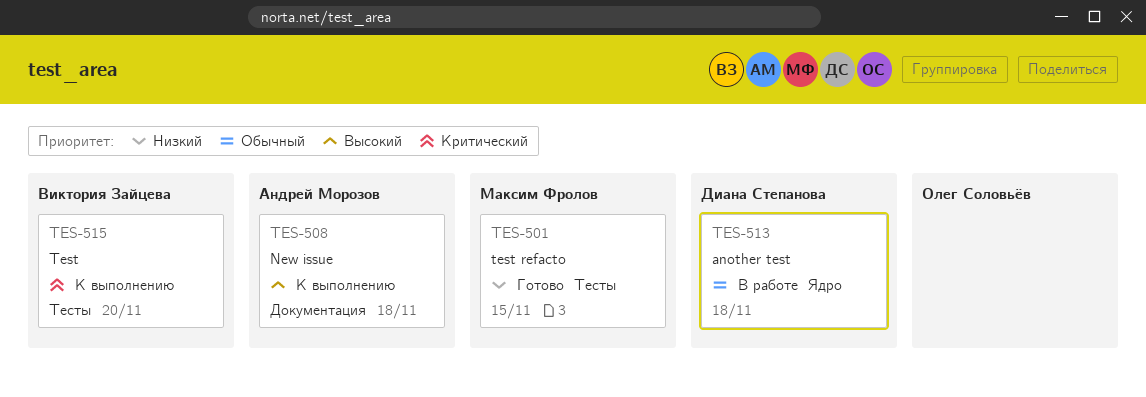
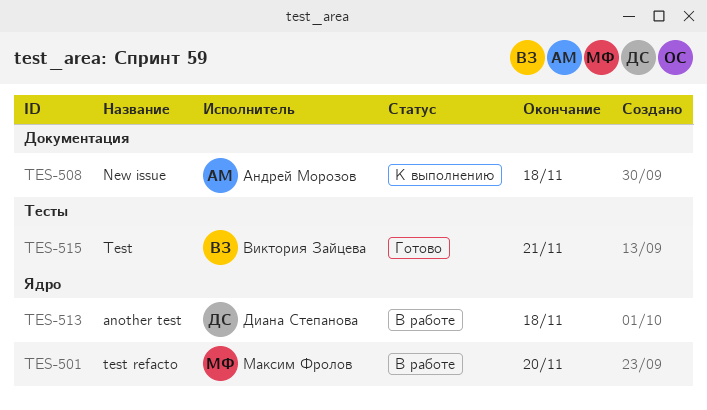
TES-501, status: Готово -> В работе
TES-501, label: Тесты -> Ядро
TES-501, due: Nov 15 -> Nov 20
TES-515, status: К выполнению -> Готово
TES-515, due: Nov 20 -> Nov 21

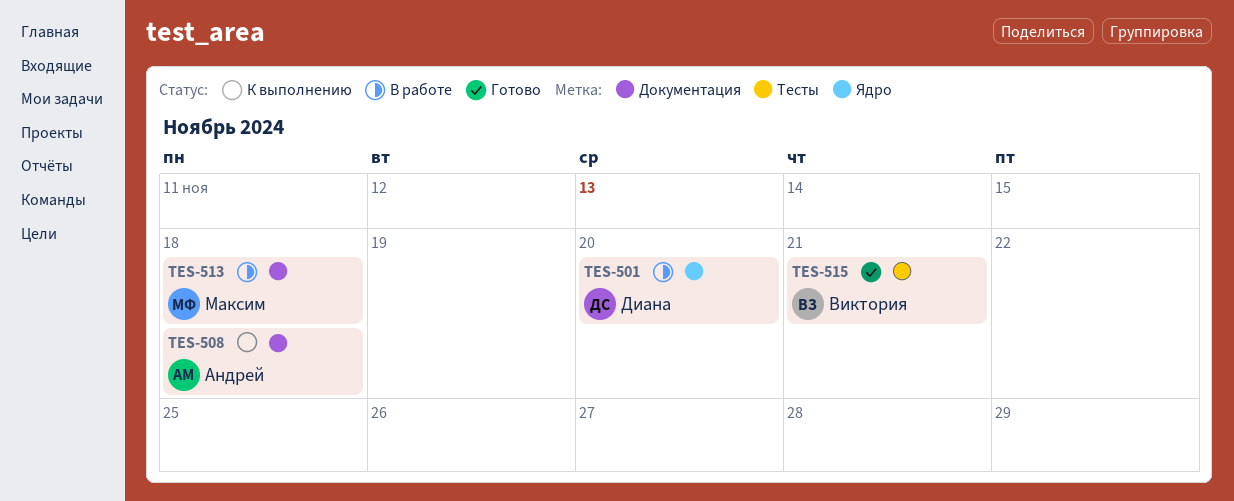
TES-501, owner: Максим Фролов -> Диана Степанова
TES-513, owner: Диана Степанова -> Максим Фролов
TES-513, label: Ядро -> Документация

